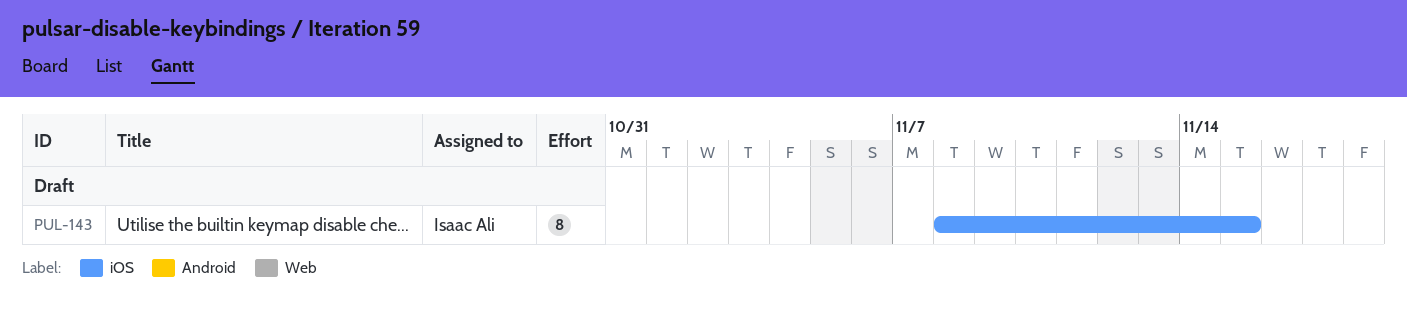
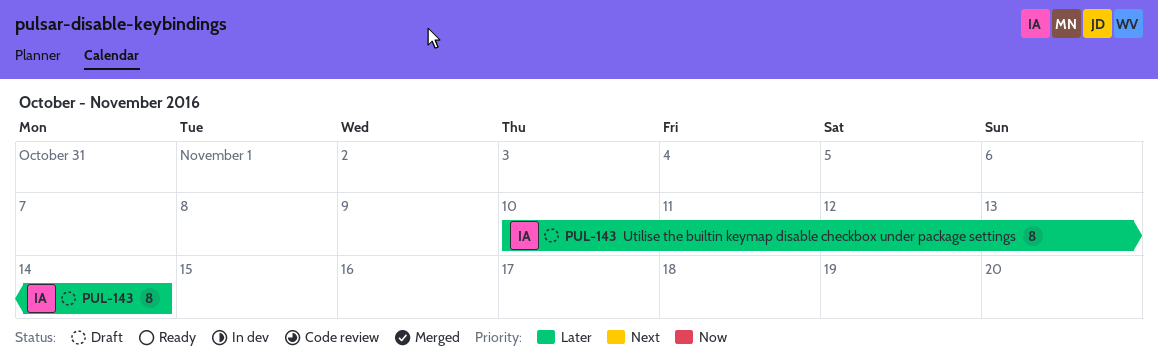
PUL-143, start: Nov 8 -> Nov 10
PUL-143, due: Nov 15 -> Nov 14

